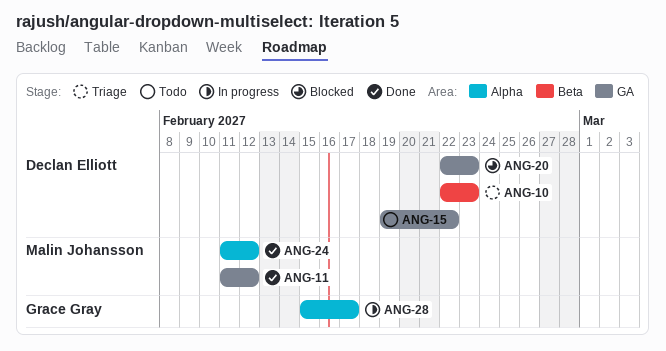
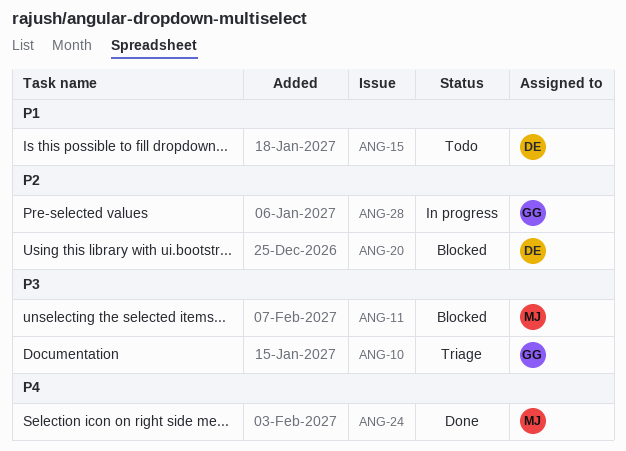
ANG-10, owner: Declan Elliott -> Grace Gray
ANG-11, status: Done -> Blocked

